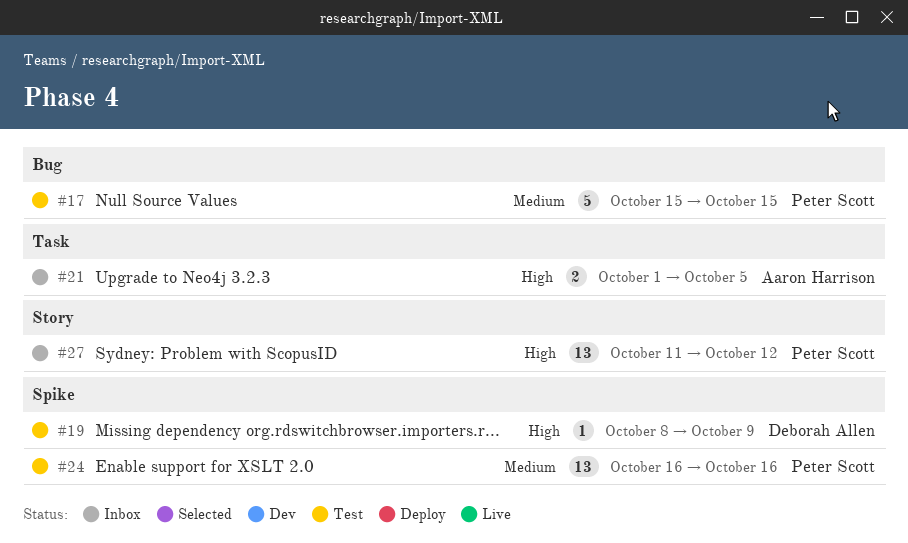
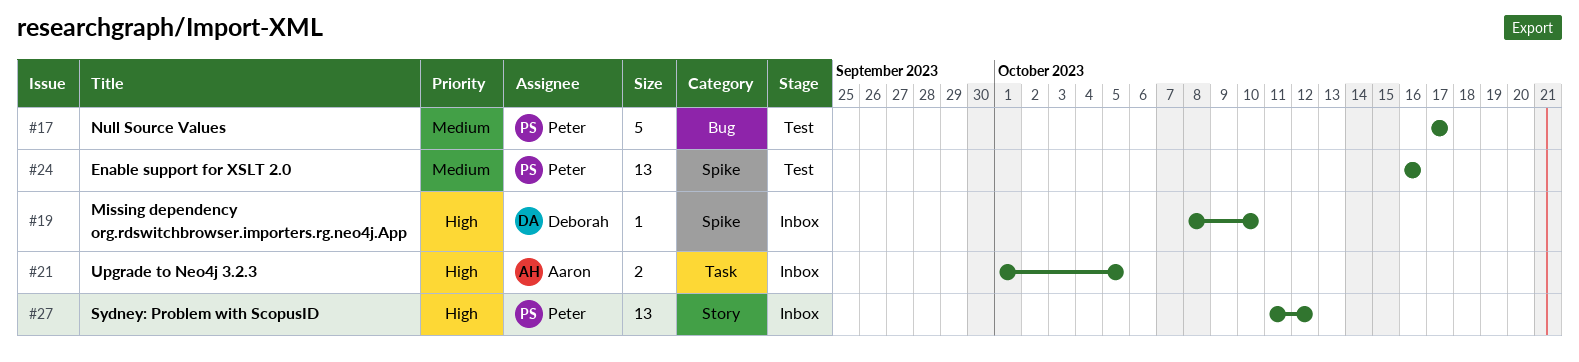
#17, start: Oct 15 -> Oct 17
#17, due: Oct 15 -> Oct 17
#19, status: Test -> Inbox
#19, due: Oct 9 -> Oct 10

